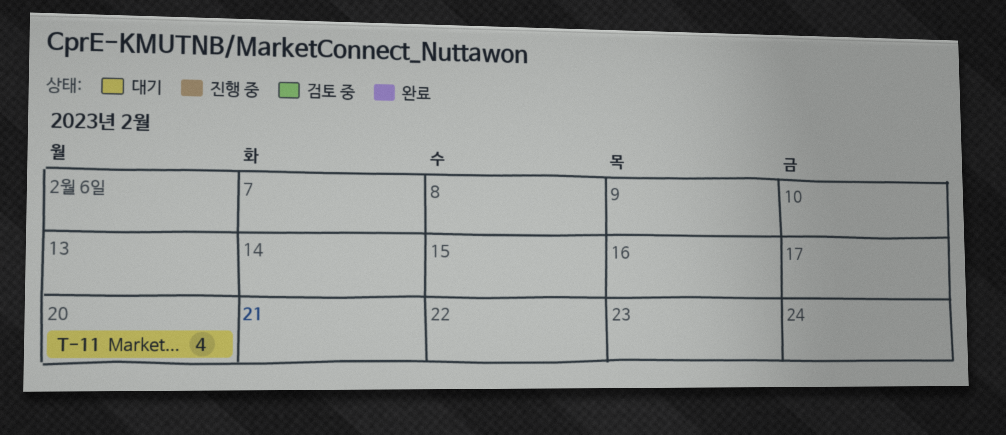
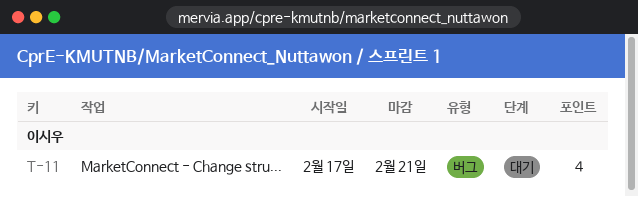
T-11, start: Feb 20 -> Feb 17
T-11, due: Feb 20 -> Feb 21

